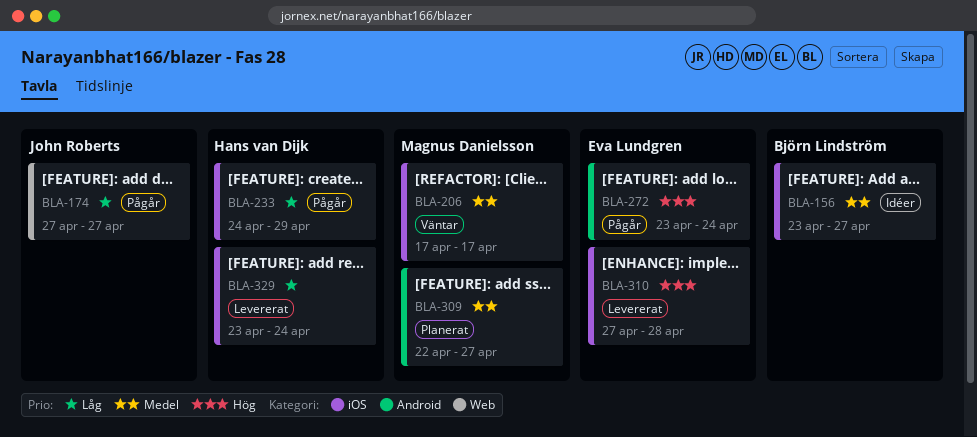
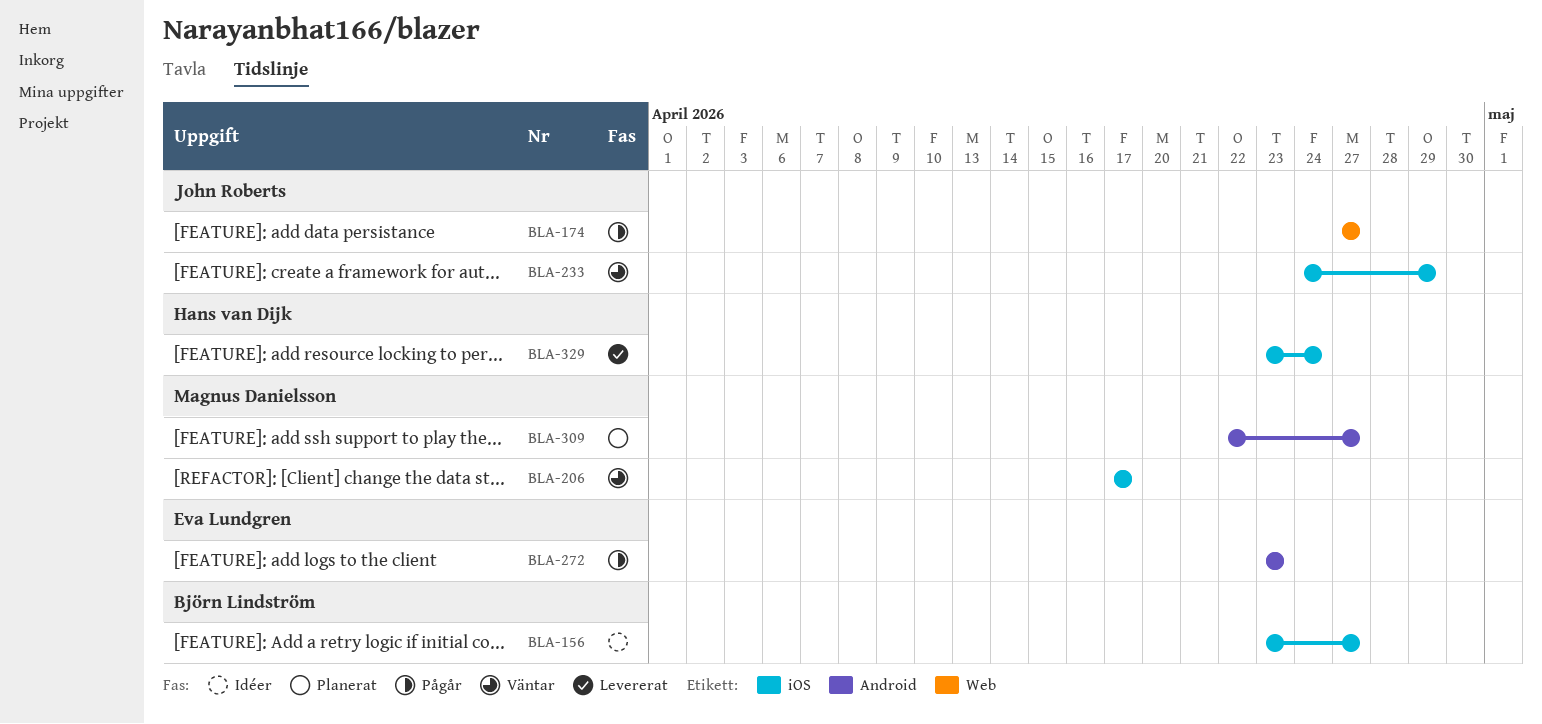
BLA-233, status: Pågår -> Väntar
BLA-233, owner: Hans van Dijk -> John Roberts
BLA-272, due: Apr 24 -> Apr 23
BLA-310: present -> none

